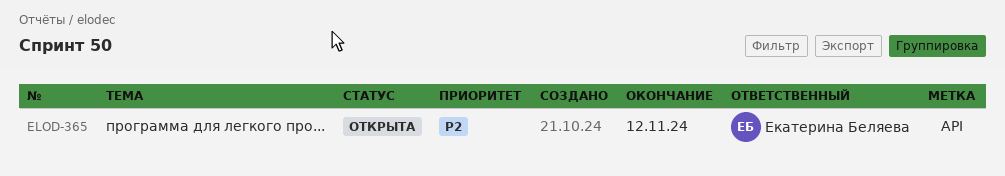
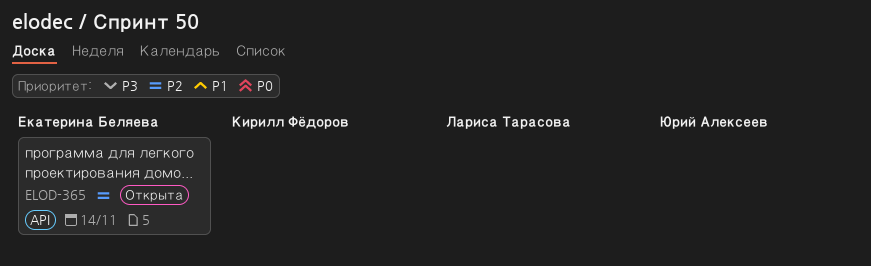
ELOD-365, due: Nov 12 -> Nov 14

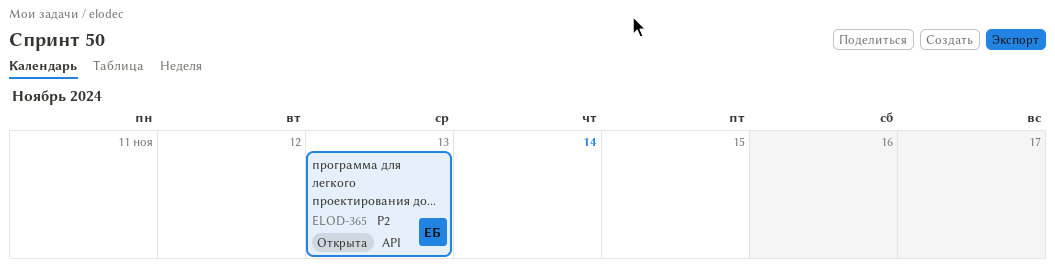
ELOD-365, due: Nov 14 -> Nov 13

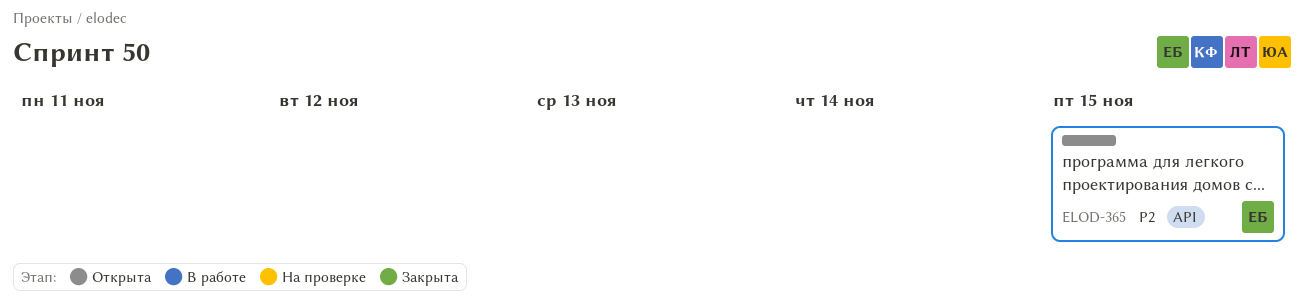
ELOD-365, due: Nov 13 -> Nov 15

